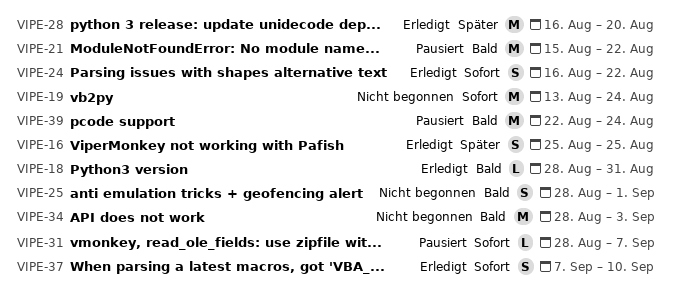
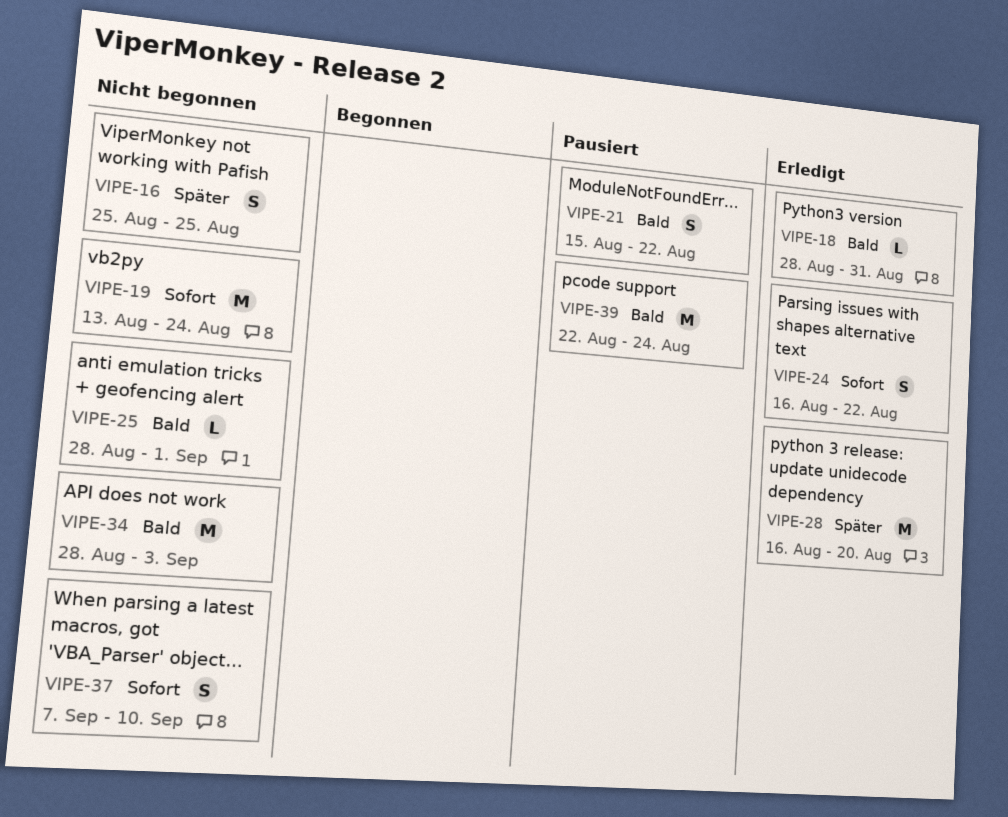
VIPE-16, status: Erledigt -> Nicht begonnen
VIPE-21, estimate: M -> S
VIPE-25, estimate: S -> L
VIPE-31: present -> none
VIPE-37, status: Erledigt -> Nicht begonnen

